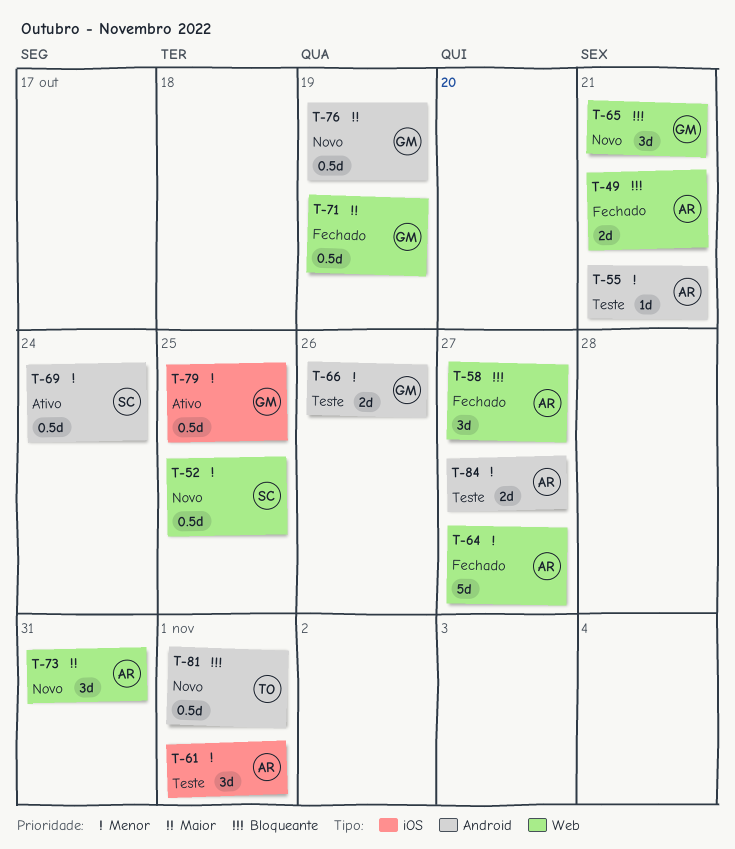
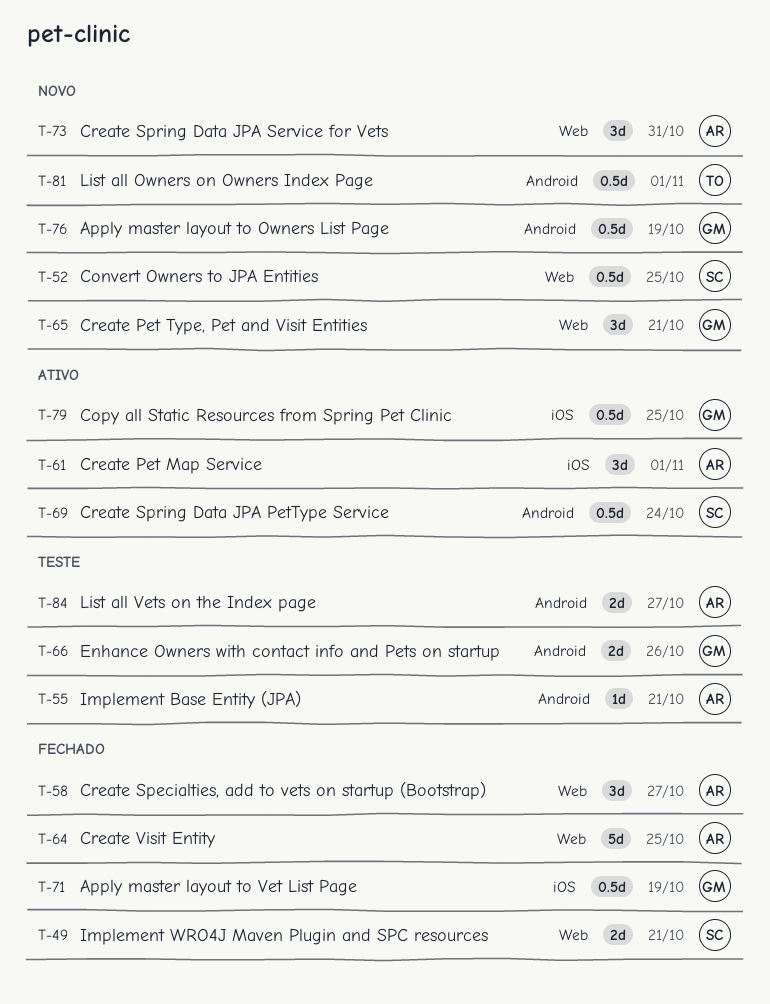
T-49, owner: AR -> SC
T-61, status: Teste -> Ativo
T-64, due: Oct 27 -> Oct 25
T-71, label: Web -> iOS

